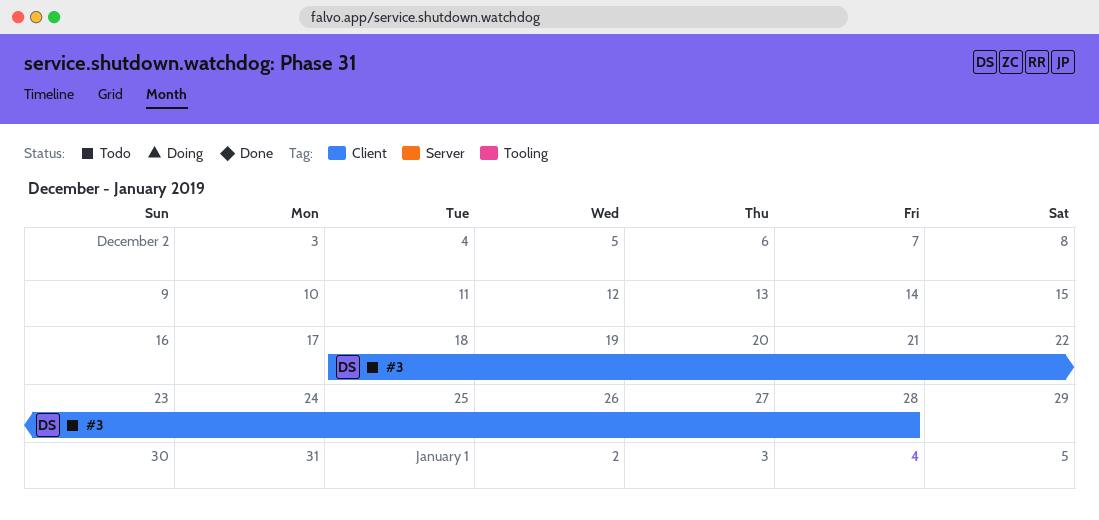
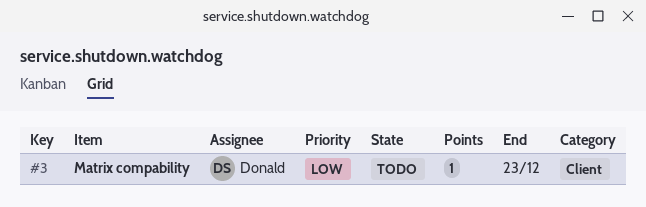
#3, due: Dec 28 -> Dec 23

